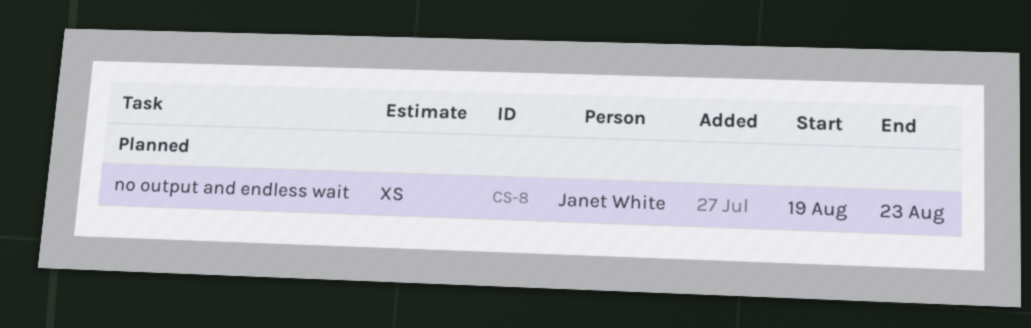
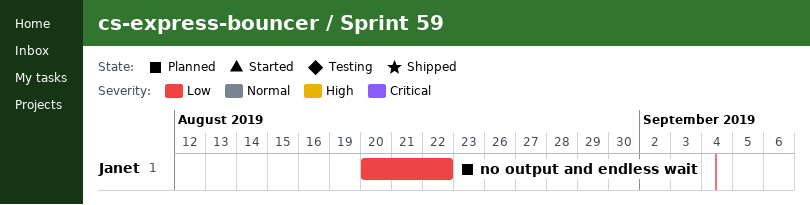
no output and endless wait, start: Aug 19 -> Aug 20
no output and endless wait, due: Aug 23 -> Aug 22

